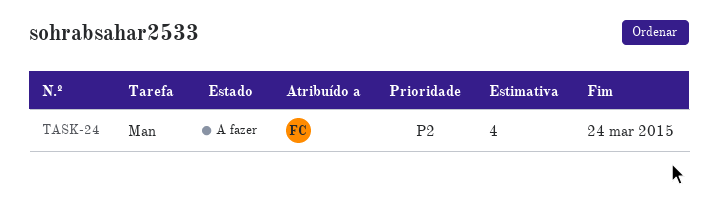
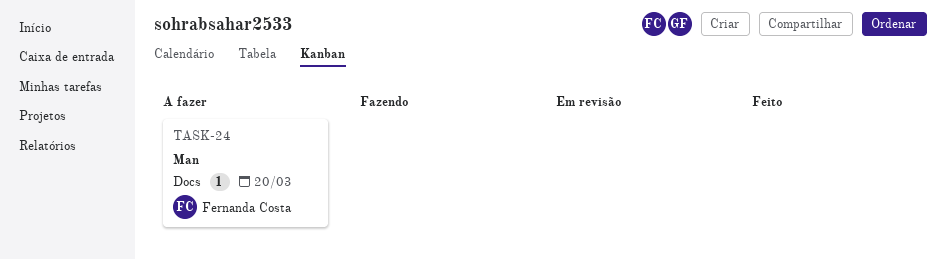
TASK-24, estimate: 4 -> 1
TASK-24, due: Mar 24 -> Mar 20

